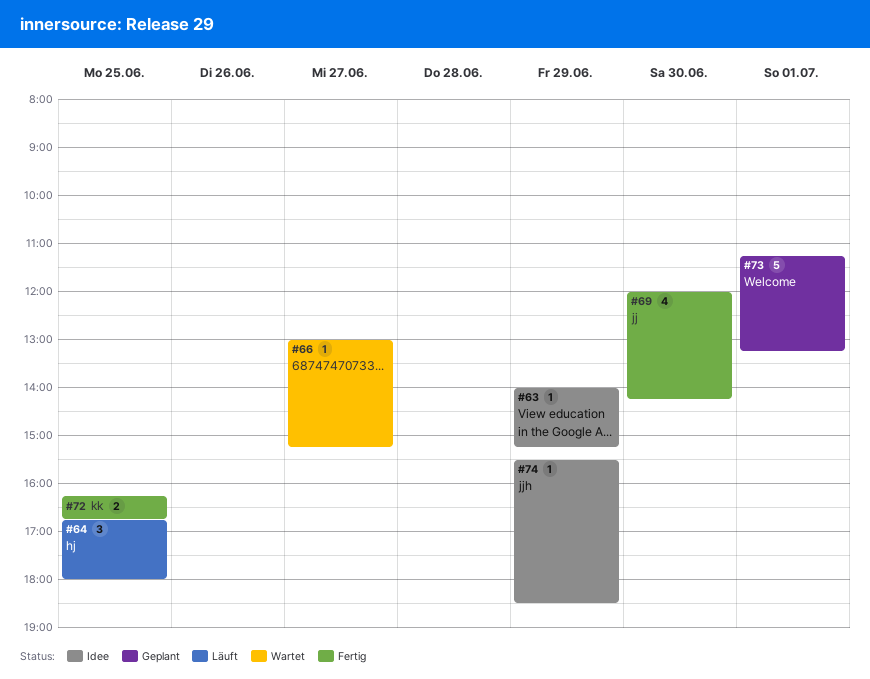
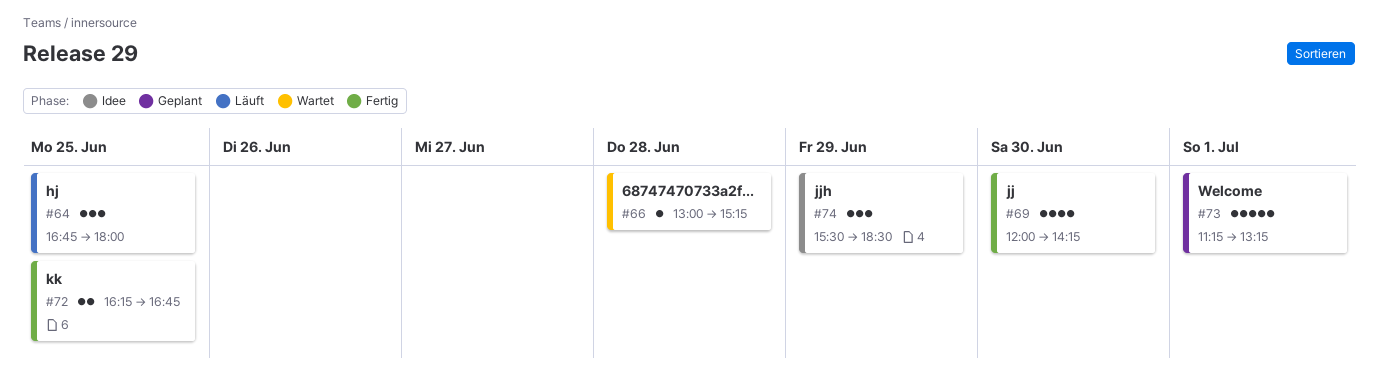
#63: present -> none
#66, day: Jun 27 -> Jun 28
#74, estimate: 1 -> 3

